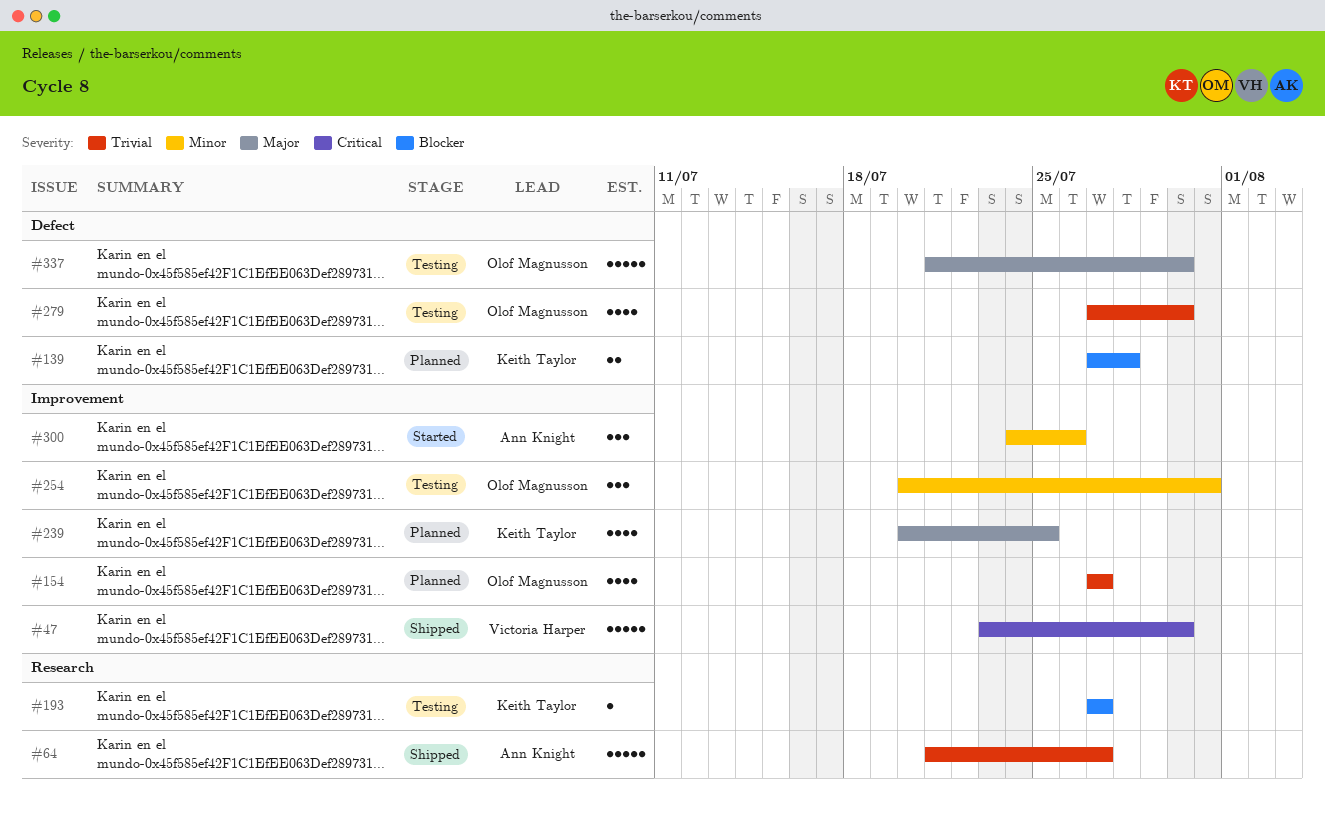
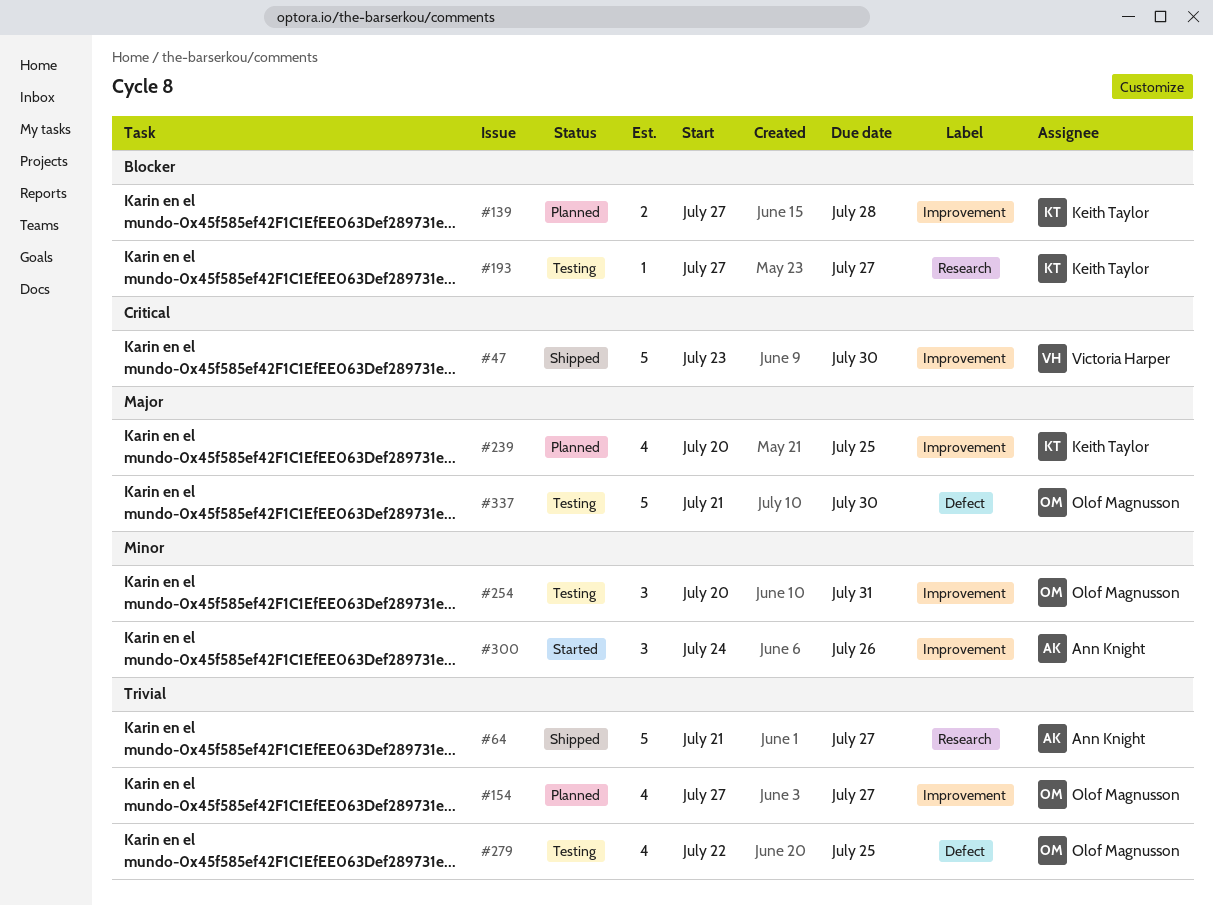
#139, label: Defect -> Improvement
#279, start: Jul 27 -> Jul 22
#279, due: Jul 30 -> Jul 25

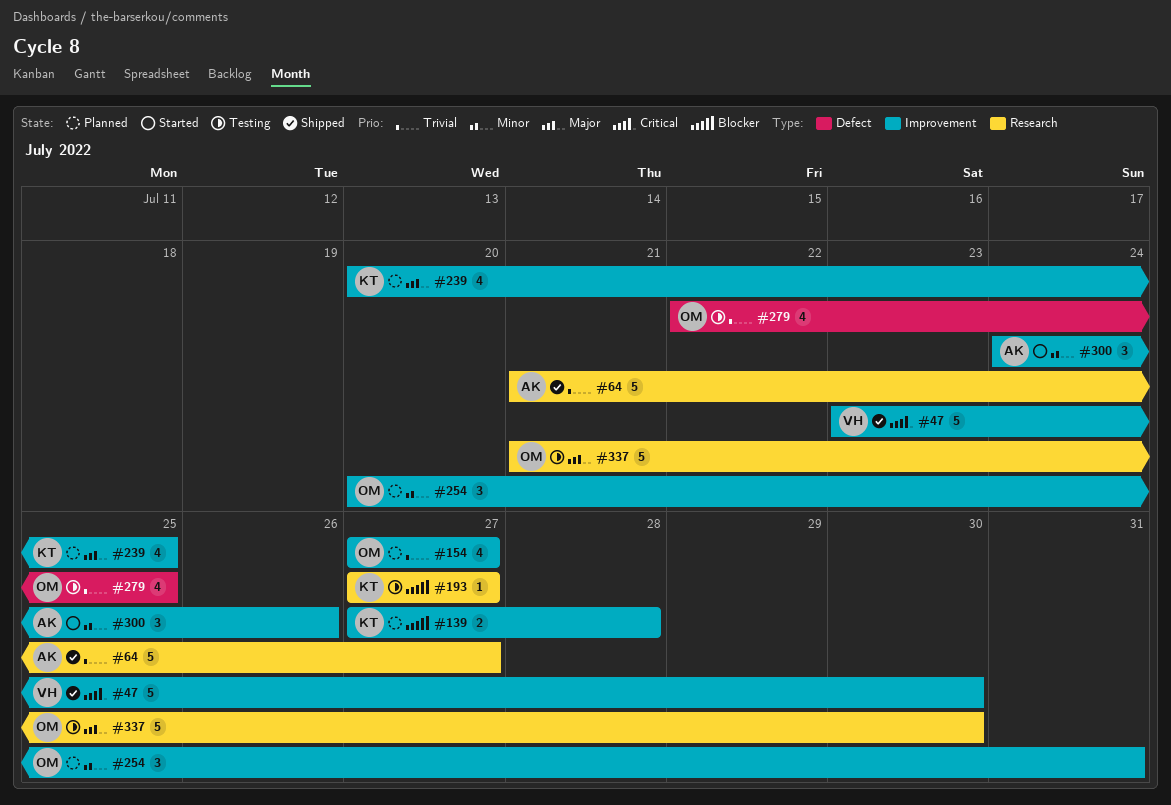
#254, status: Testing -> Planned
#337, label: Defect -> Research

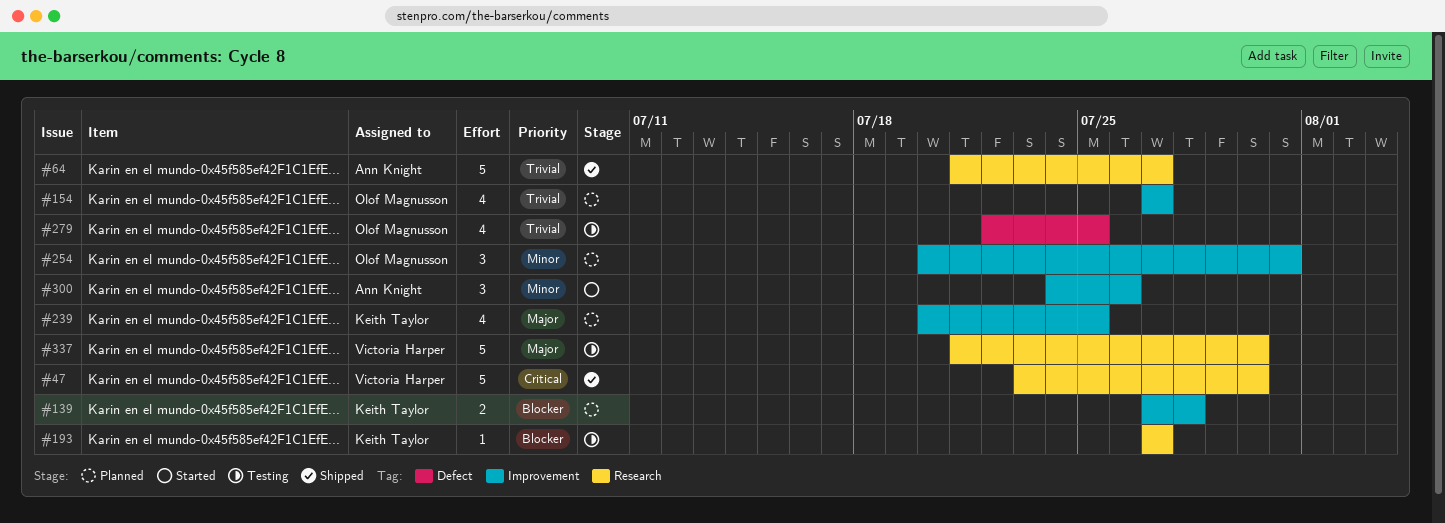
#47, label: Improvement -> Research
#337, owner: Olof Magnusson -> Victoria Harper

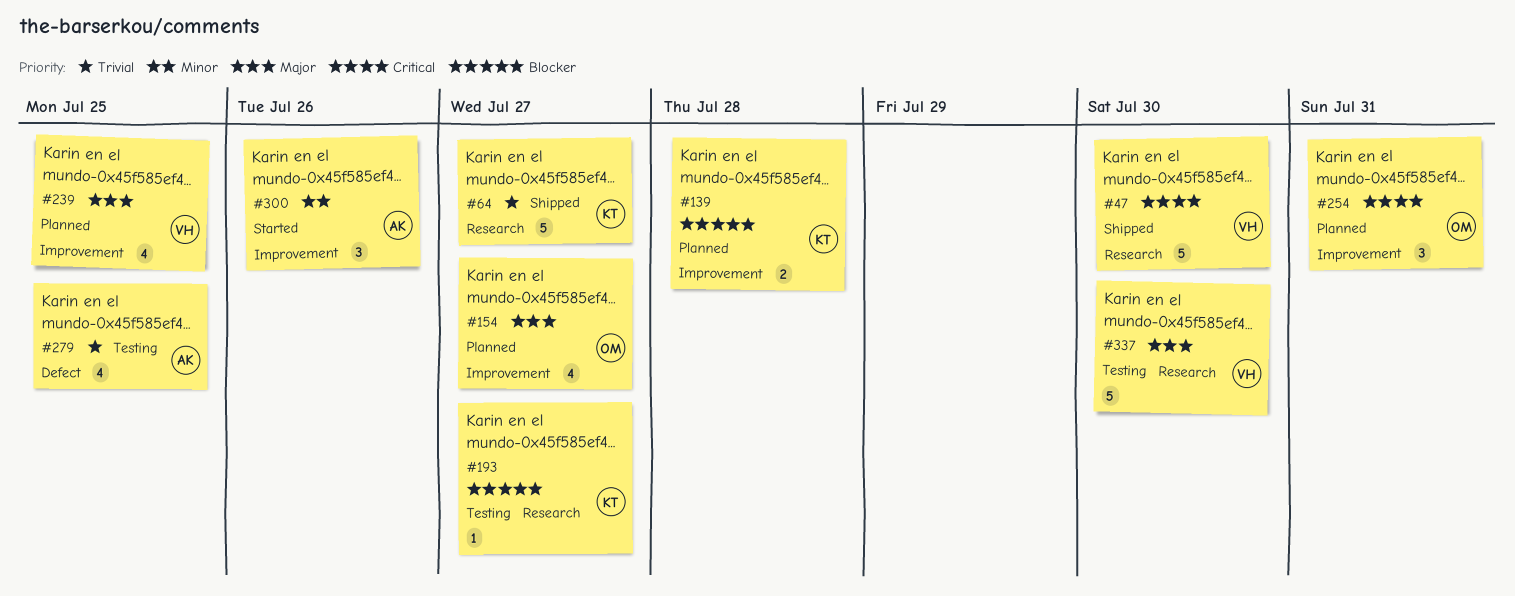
#64, owner: Ann Knight -> Keith Taylor
#154, priority: Trivial -> Major
#239, owner: Keith Taylor -> Victoria Harper
#254, priority: Minor -> Critical
#279, owner: Olof Magnusson -> Ann Knight

